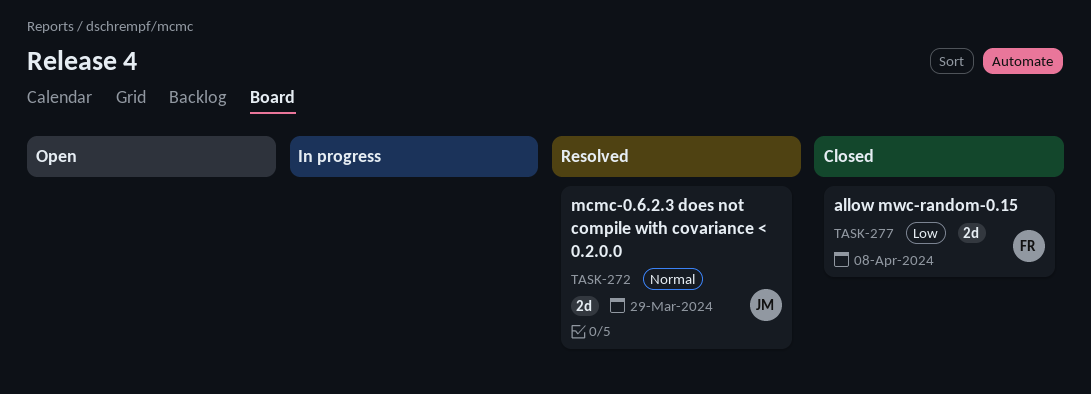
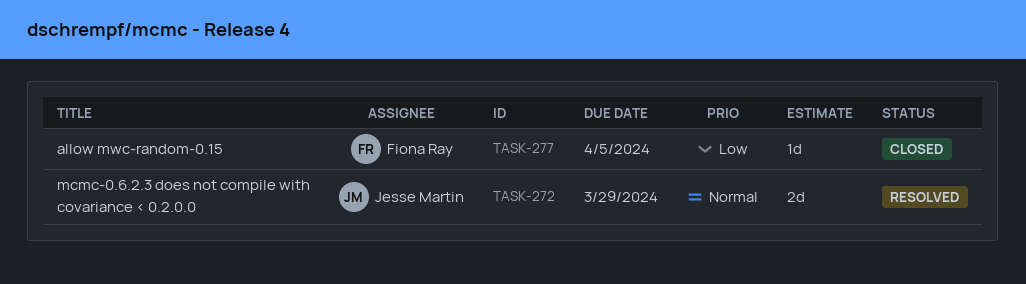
TASK-277, estimate: 2d -> 1d
TASK-277, due: Apr 8 -> Apr 5

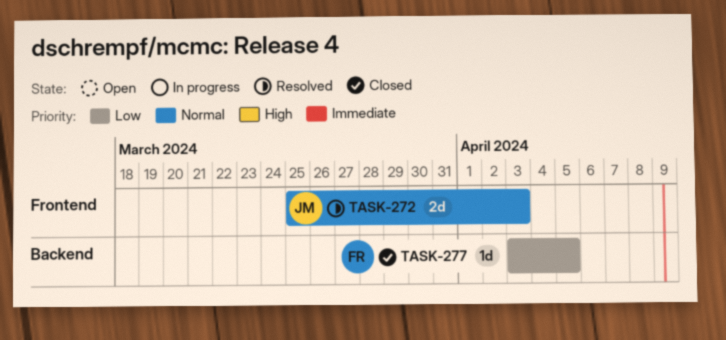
TASK-272, due: Mar 29 -> Apr 3

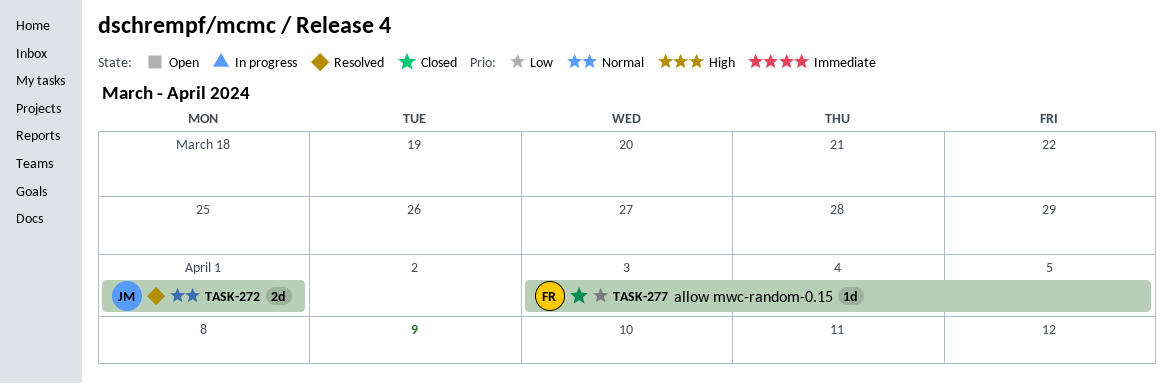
TASK-272, start: Mar 25 -> Apr 1
TASK-272, due: Apr 3 -> Apr 1

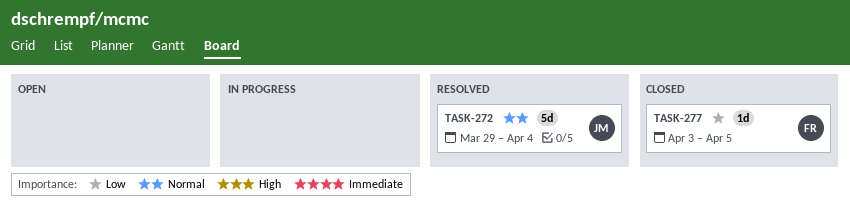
TASK-272, estimate: 2d -> 5d
TASK-272, start: Apr 1 -> Mar 29
TASK-272, due: Apr 1 -> Apr 4

